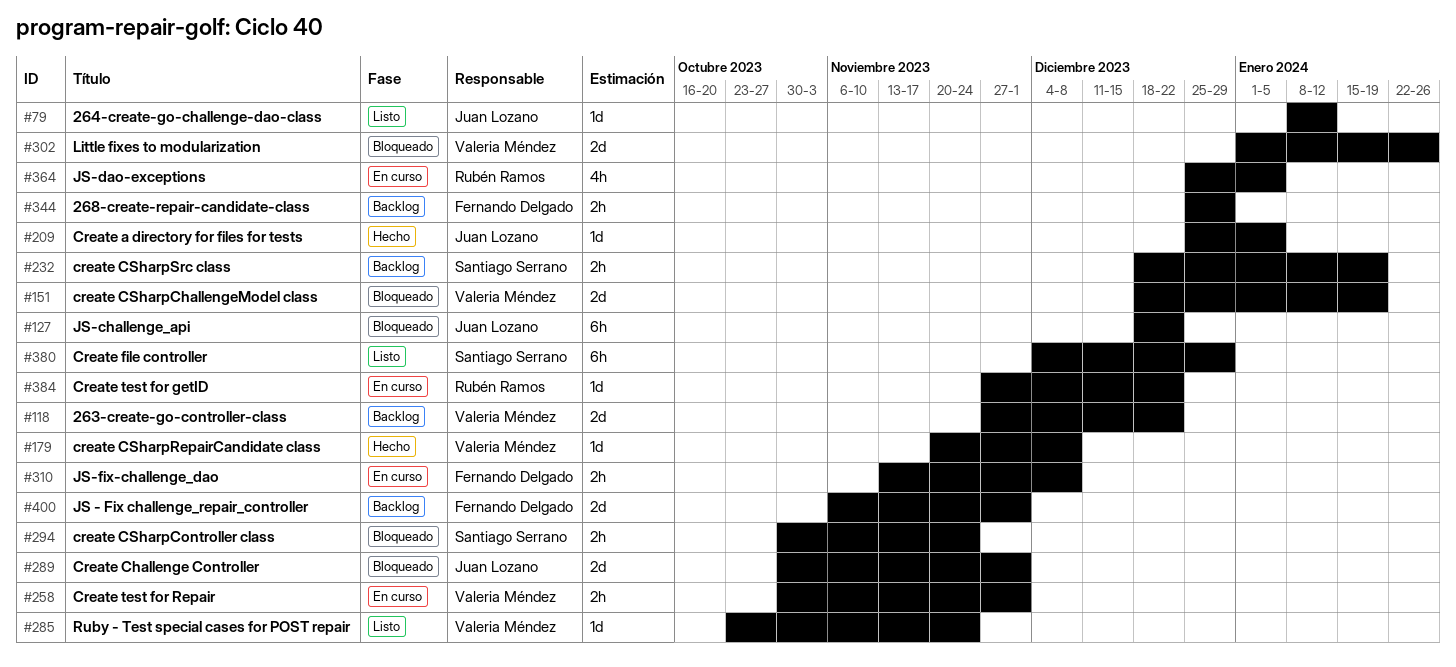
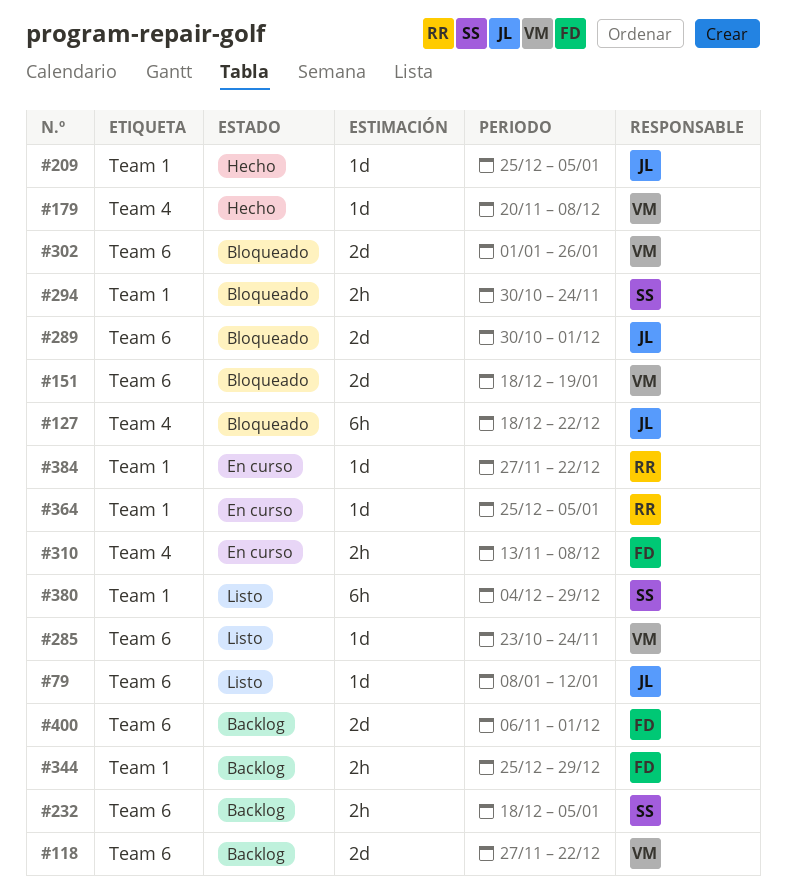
#232, due: Jan 19 -> Jan 5
#258: present -> none
#364, estimate: 4h -> 1d

